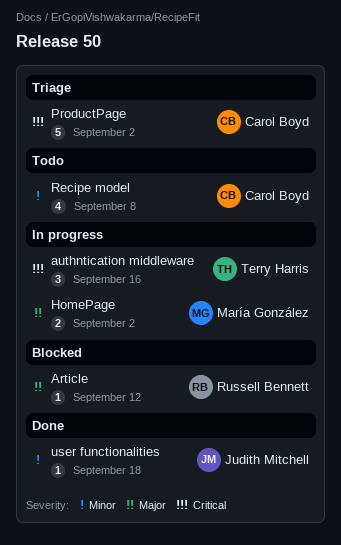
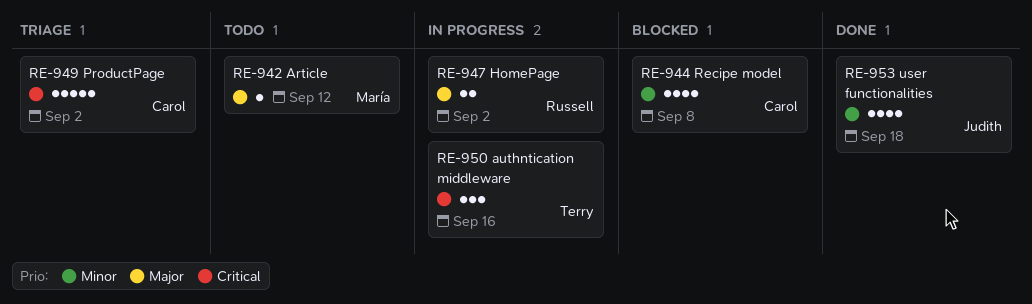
Article, status: Blocked -> Todo
Article, owner: Russell Bennett -> María González
HomePage, owner: María González -> Russell Bennett
Recipe model, status: Todo -> Blocked
user functionalities, estimate: 1 -> 4

